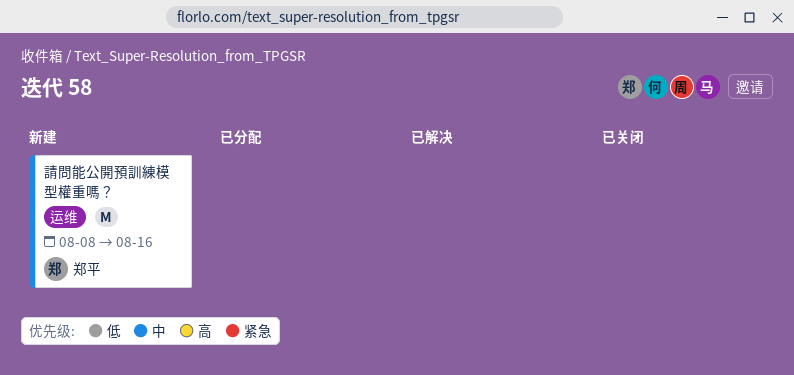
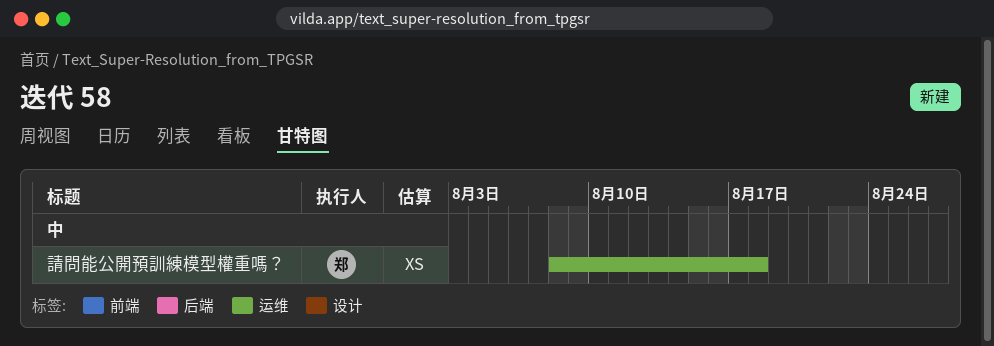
請問能公開預訓練模型權重嗎？, estimate: M -> XS
請問能公開預訓練模型權重嗎？, due: Aug 16 -> Aug 18

